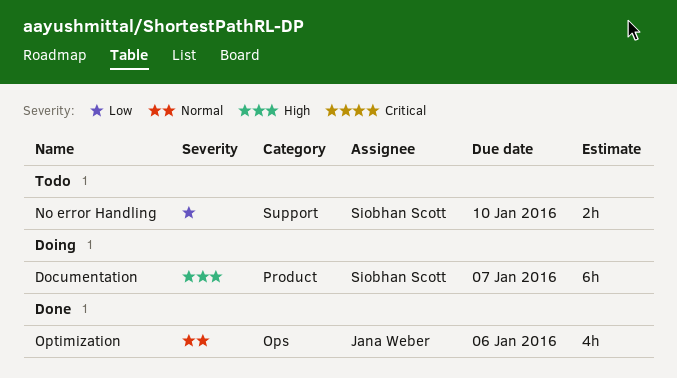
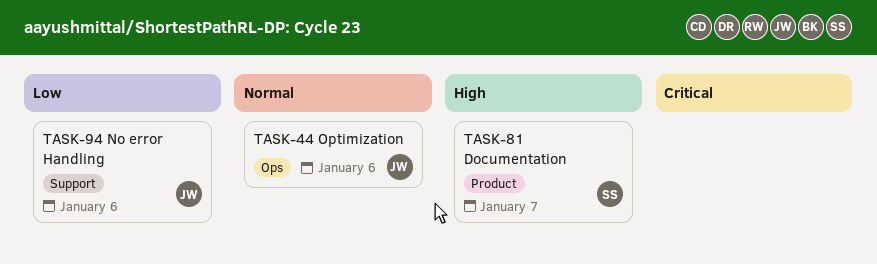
No error Handling, owner: Siobhan Scott -> Jana Weber
No error Handling, due: Jan 10 -> Jan 6

